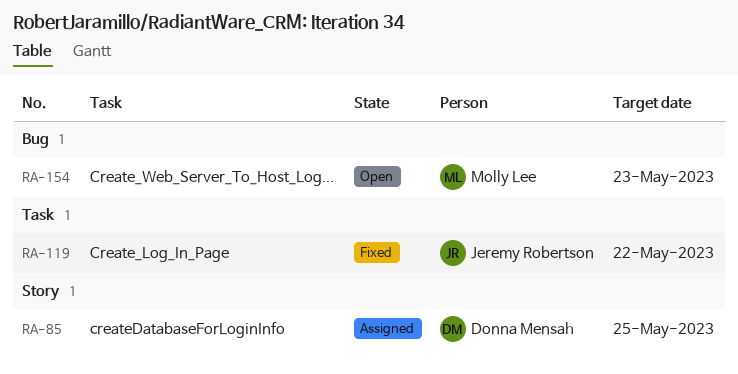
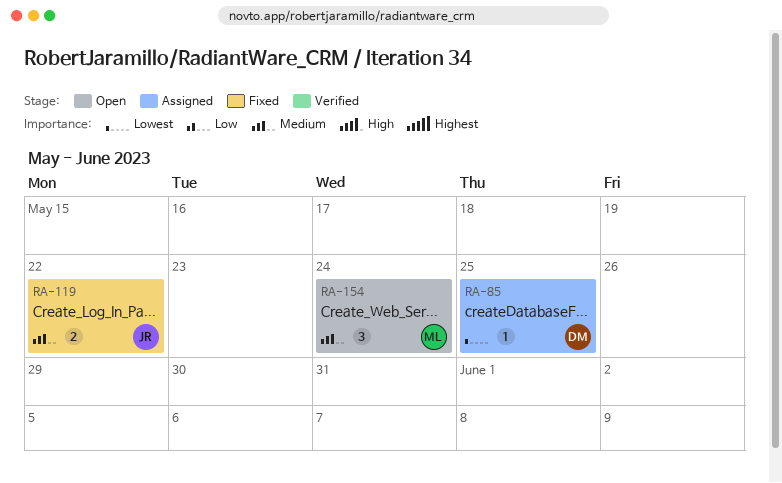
RA-154, due: May 23 -> May 24

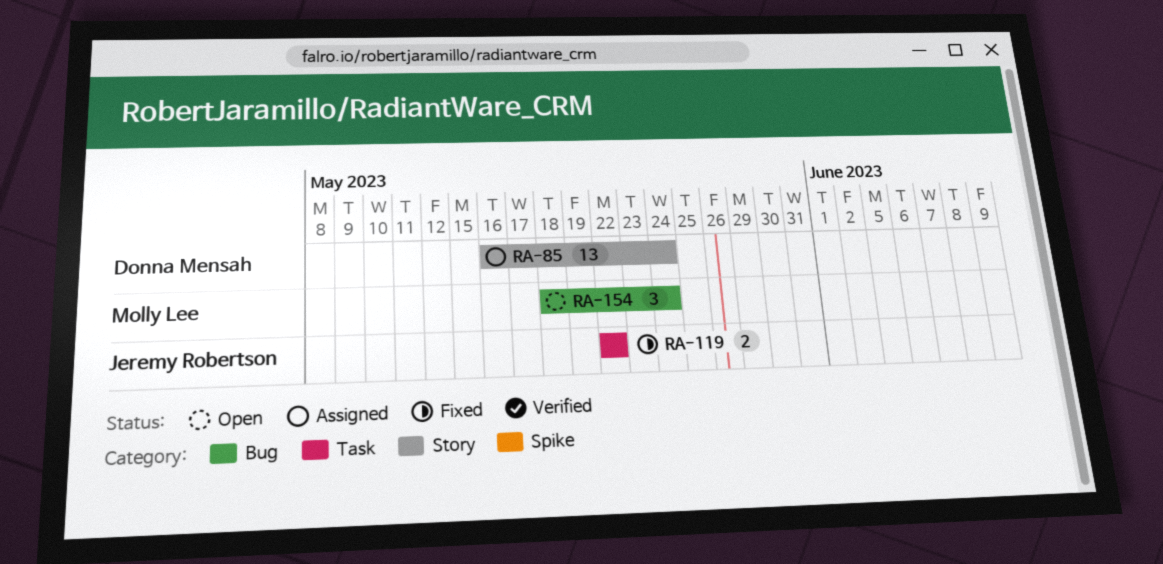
RA-85, estimate: 1 -> 13
RA-85, due: May 25 -> May 24

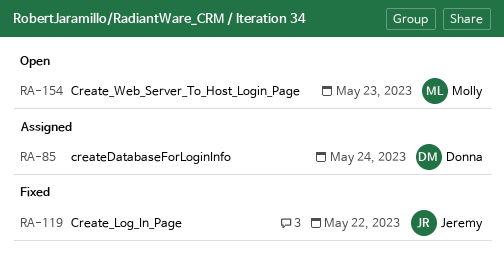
RA-154, due: May 24 -> May 23

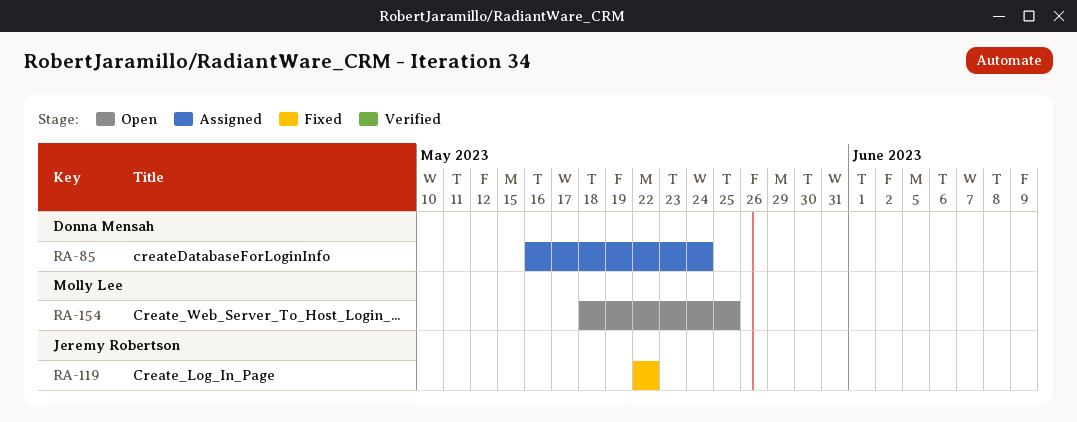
RA-154, due: May 23 -> May 25

